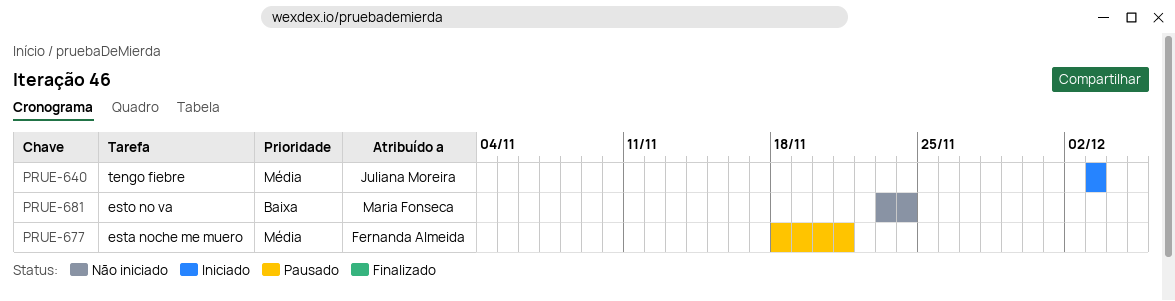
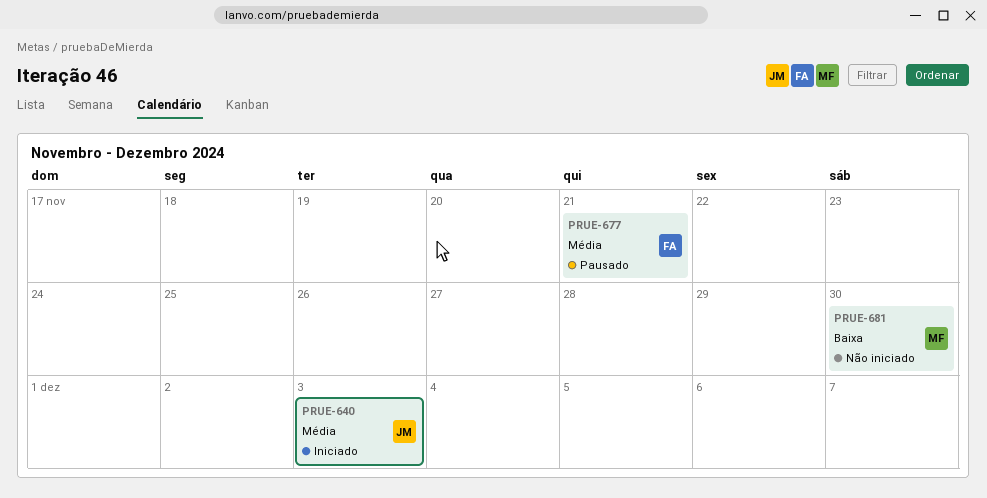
PRUE-681, due: Nov 24 -> Nov 30

